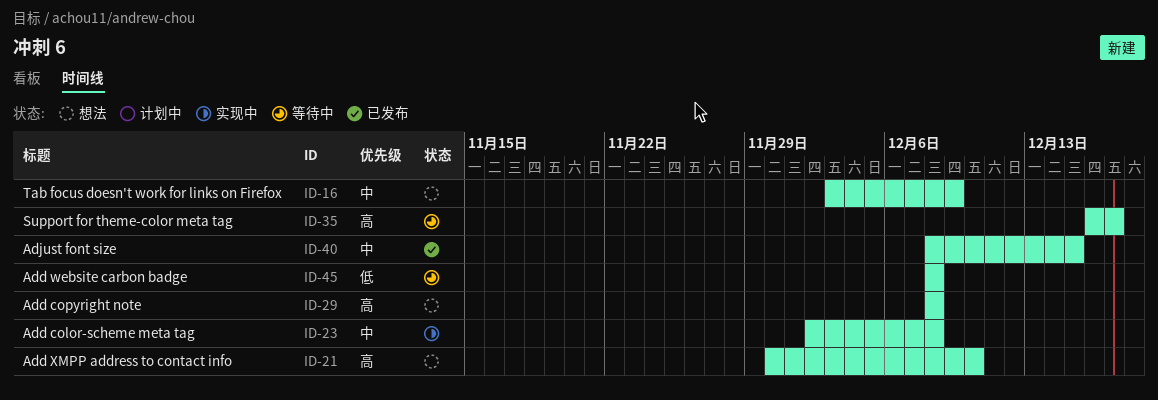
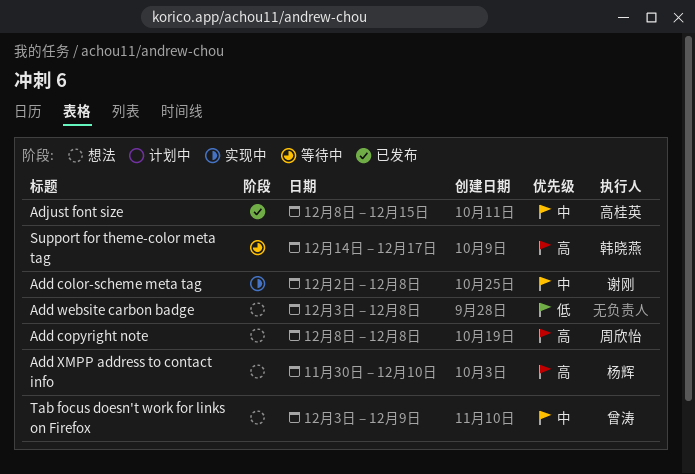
Add website carbon badge, status: 等待中 -> 想法
Add website carbon badge, start: Dec 8 -> Dec 3
Support for theme-color meta tag, start: Dec 16 -> Dec 14

